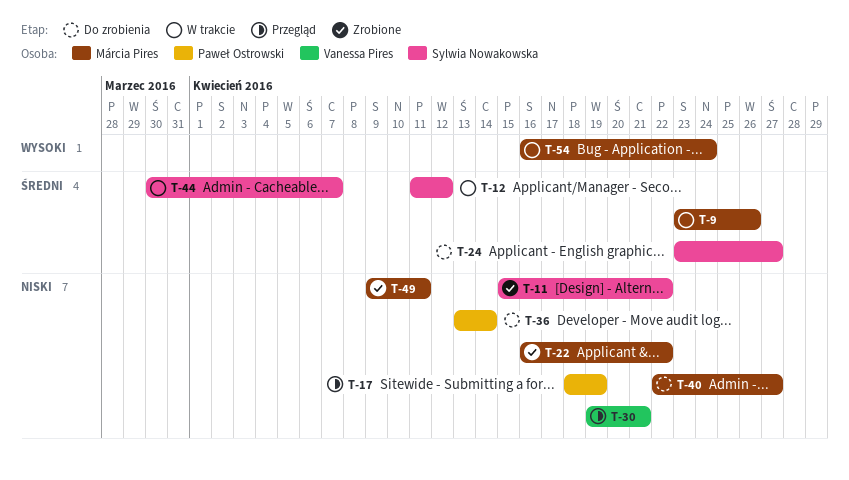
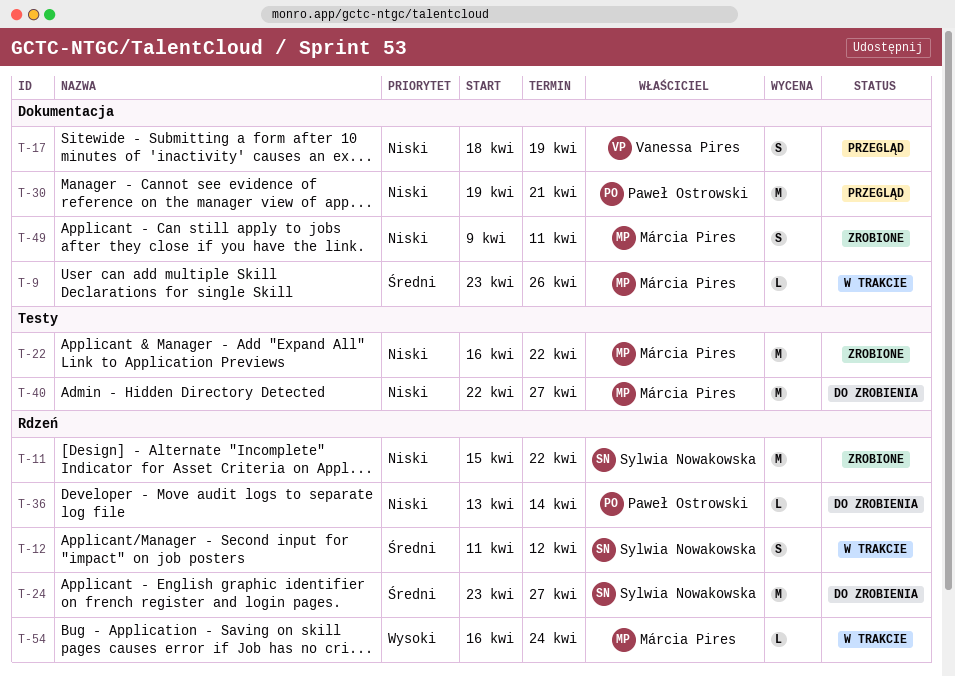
T-17, owner: Paweł Ostrowski -> Vanessa Pires
T-30, owner: Vanessa Pires -> Paweł Ostrowski
T-44: present -> none

